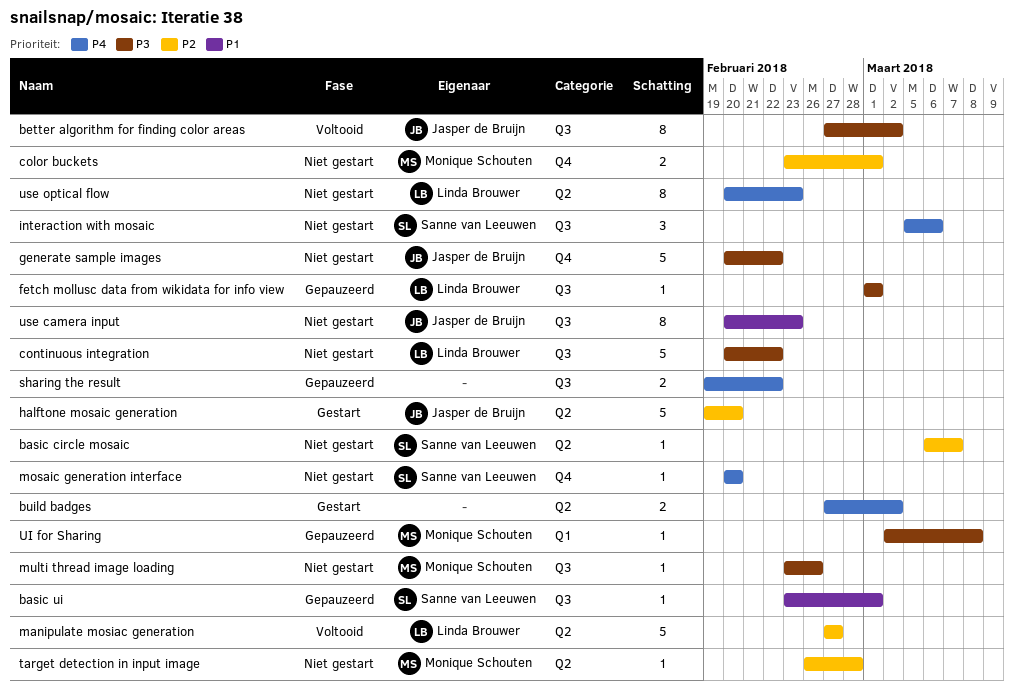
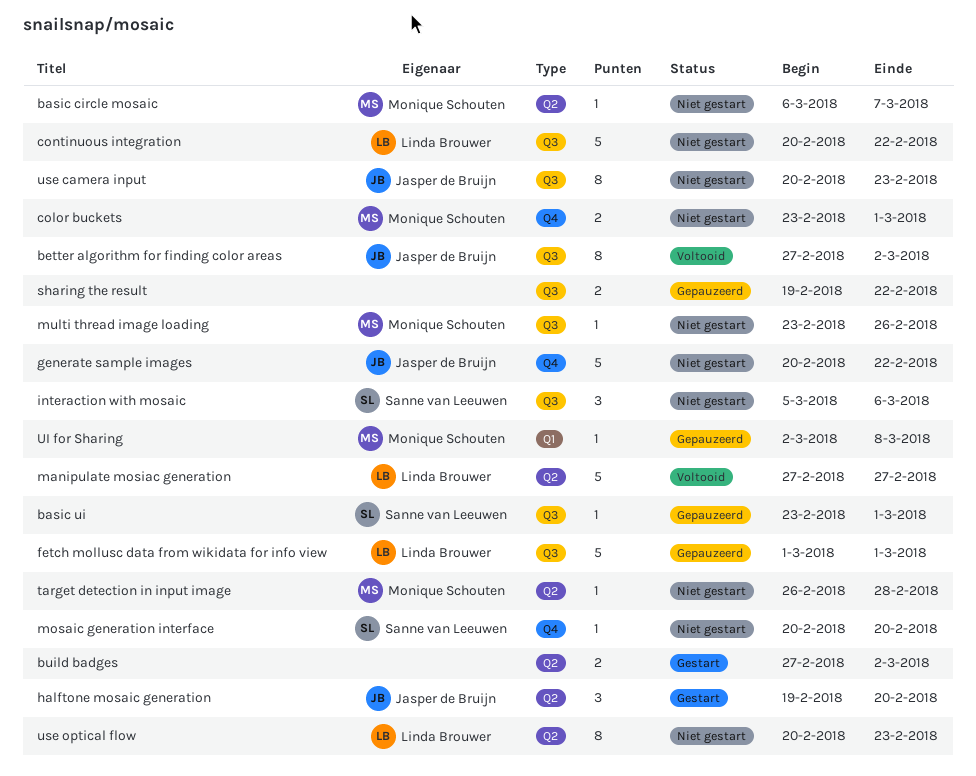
basic circle mosaic, owner: Sanne van Leeuwen -> Monique Schouten
fetch mollusc data from wikidata for info view, estimate: 1 -> 5
halftone mosaic generation, estimate: 5 -> 3

